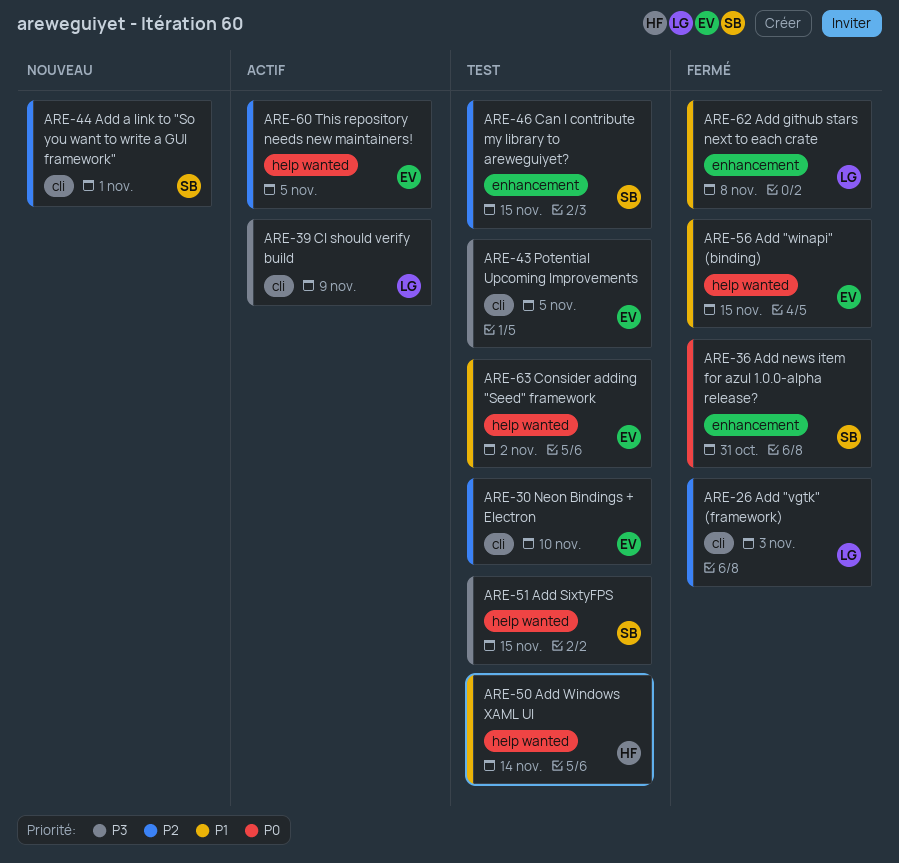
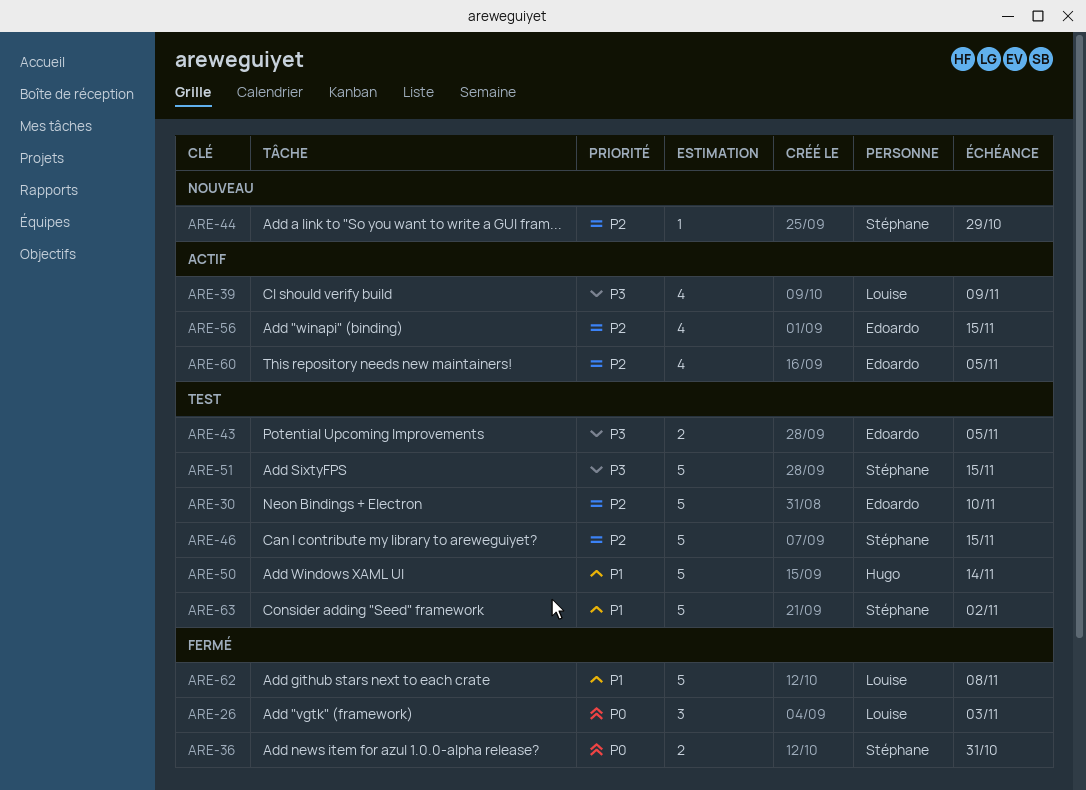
ARE-26, priority: P2 -> P0
ARE-44, due: Nov 1 -> Oct 29
ARE-56, status: Fermé -> Actif
ARE-56, priority: P1 -> P2
ARE-63, owner: Edoardo -> Stéphane

